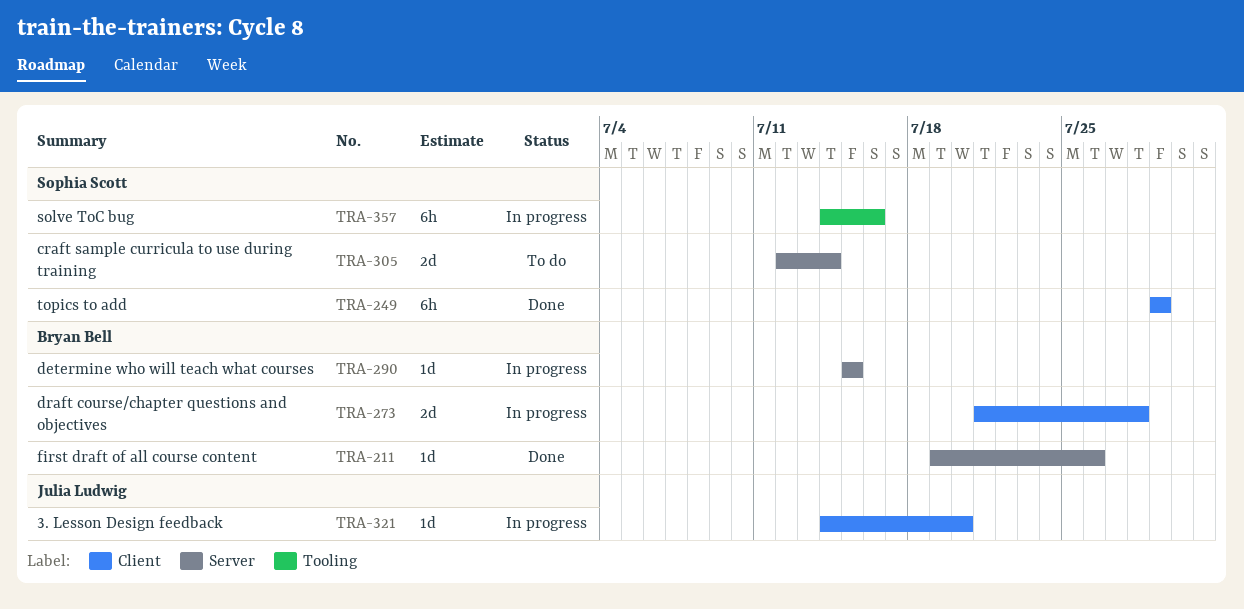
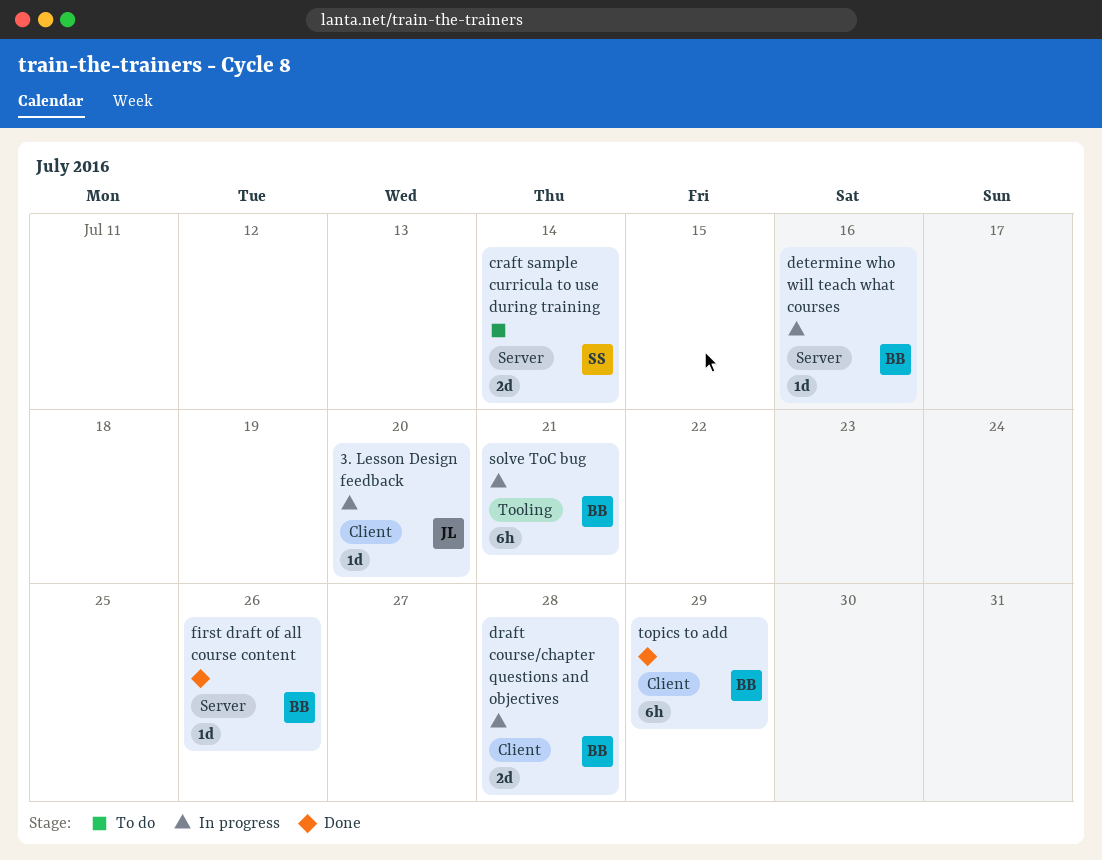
determine who will teach what courses, due: Jul 15 -> Jul 16
solve ToC bug, owner: Sophia Scott -> Bryan Bell
solve ToC bug, due: Jul 16 -> Jul 21
topics to add, owner: Sophia Scott -> Bryan Bell

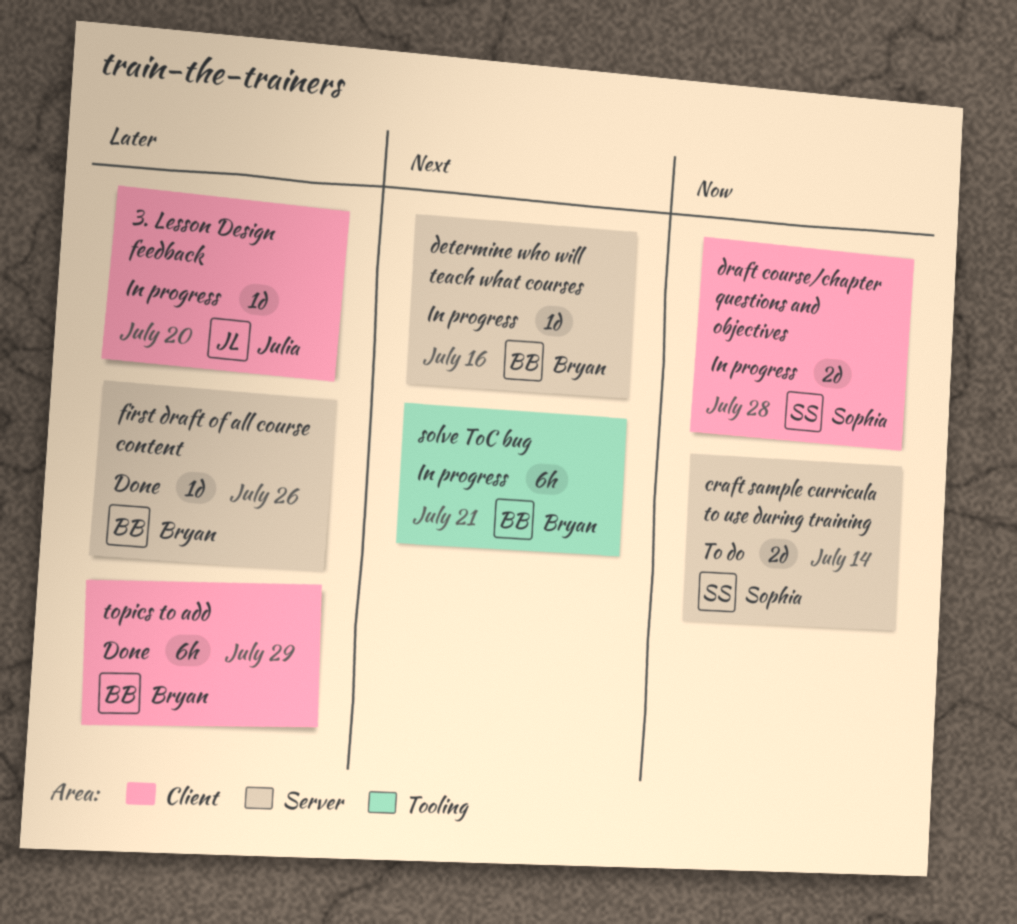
draft course/chapter questions and objectives, owner: Bryan -> Sophia

